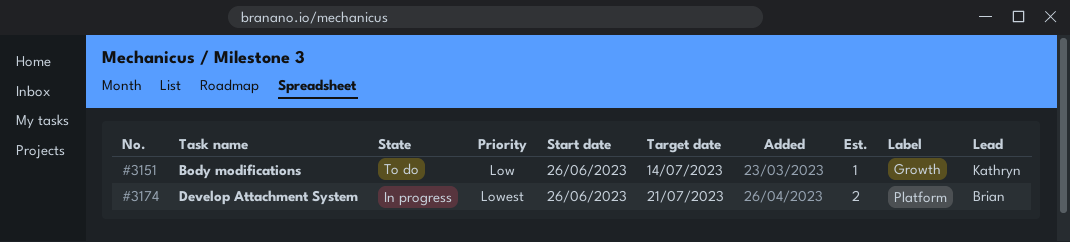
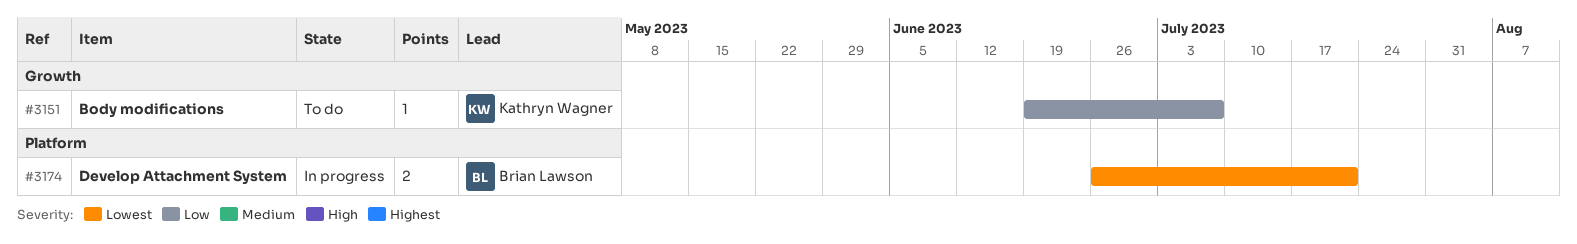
#3151, start: Jun 26 -> Jun 19
#3151, due: Jul 14 -> Jul 7

